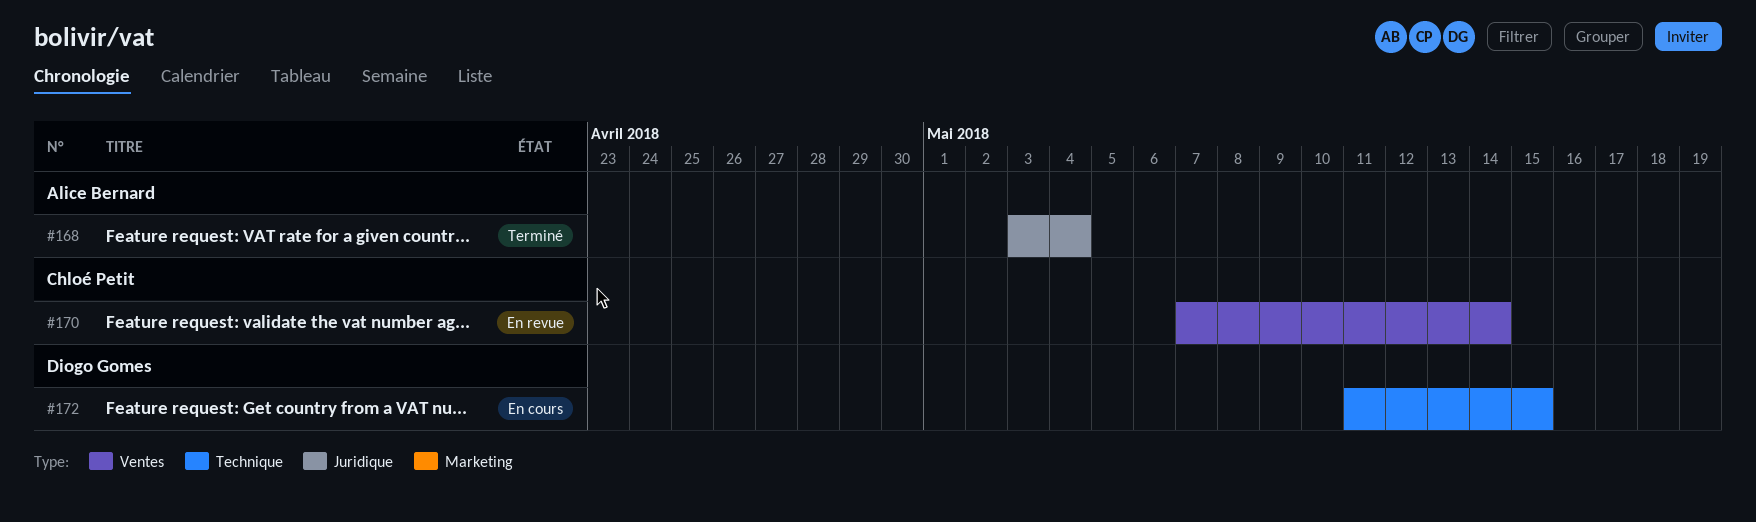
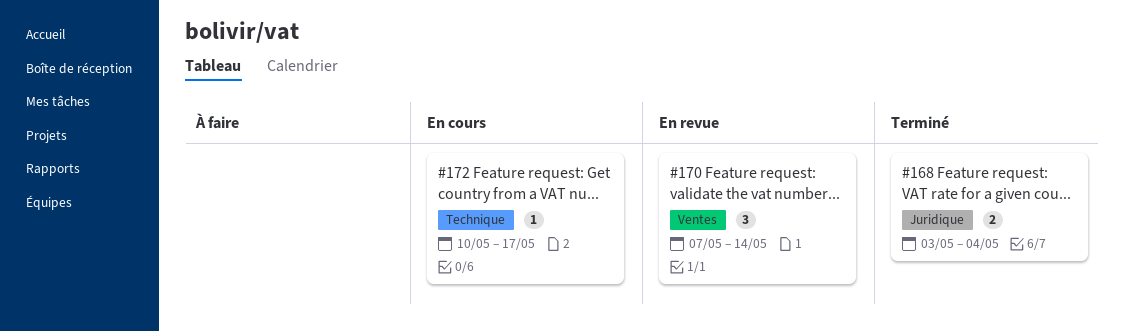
#172, start: May 11 -> May 10
#172, due: May 15 -> May 17

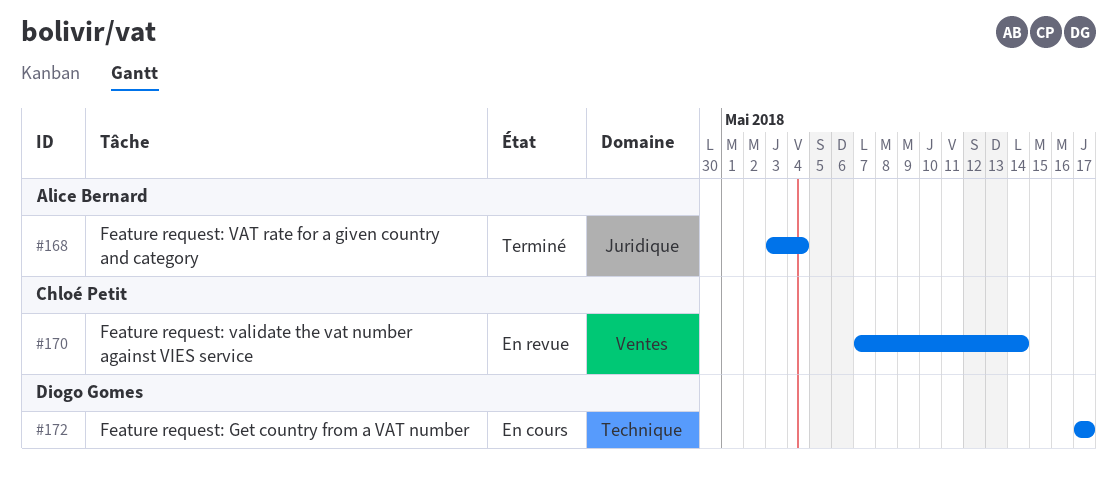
#172, start: May 10 -> May 17

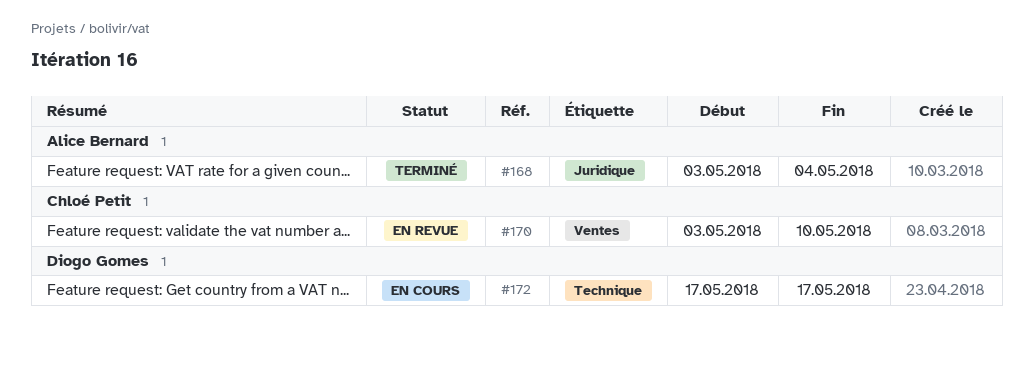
#170, start: May 7 -> May 3
#170, due: May 14 -> May 10

